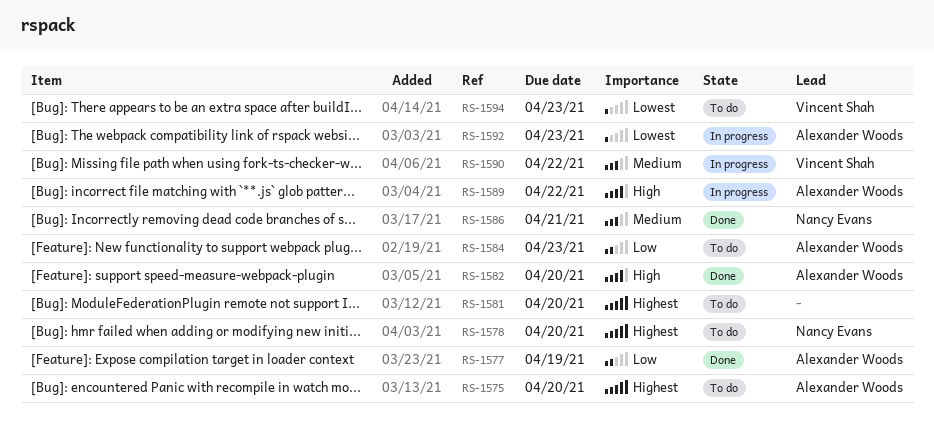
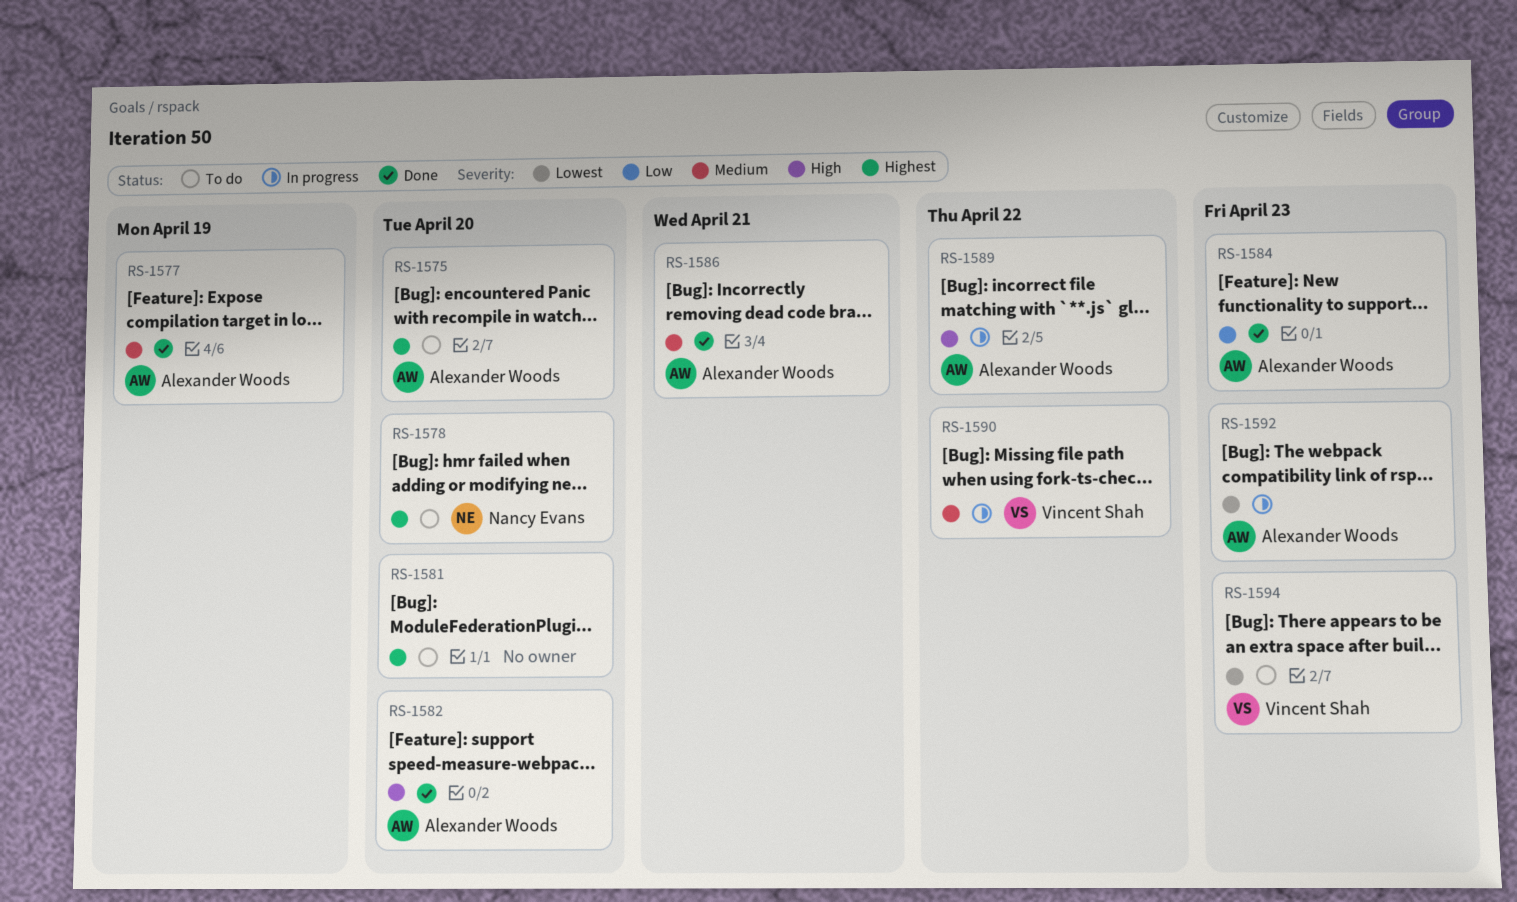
RS-1577, priority: Low -> Medium
RS-1584, status: To do -> Done
RS-1586, owner: Nancy Evans -> Alexander Woods

